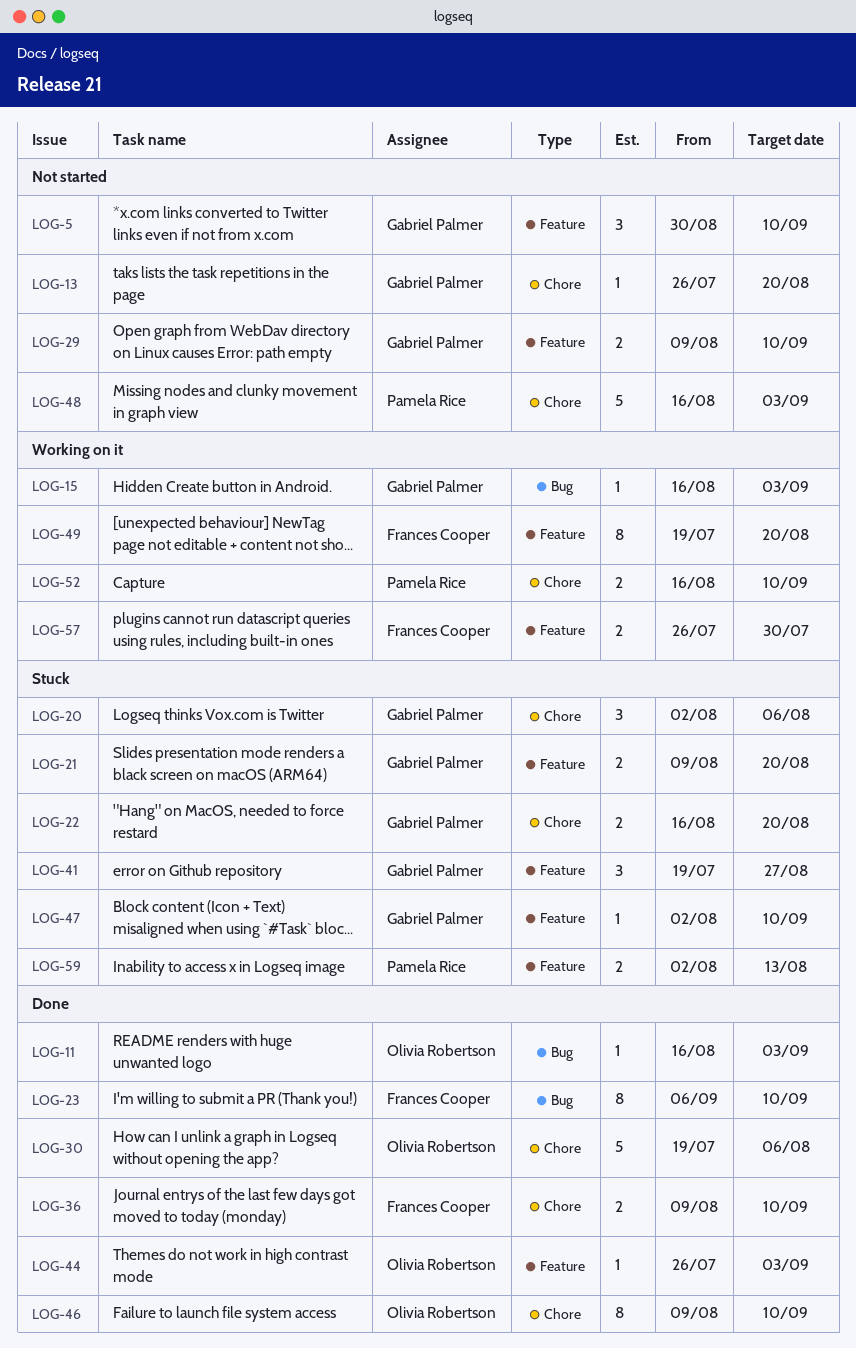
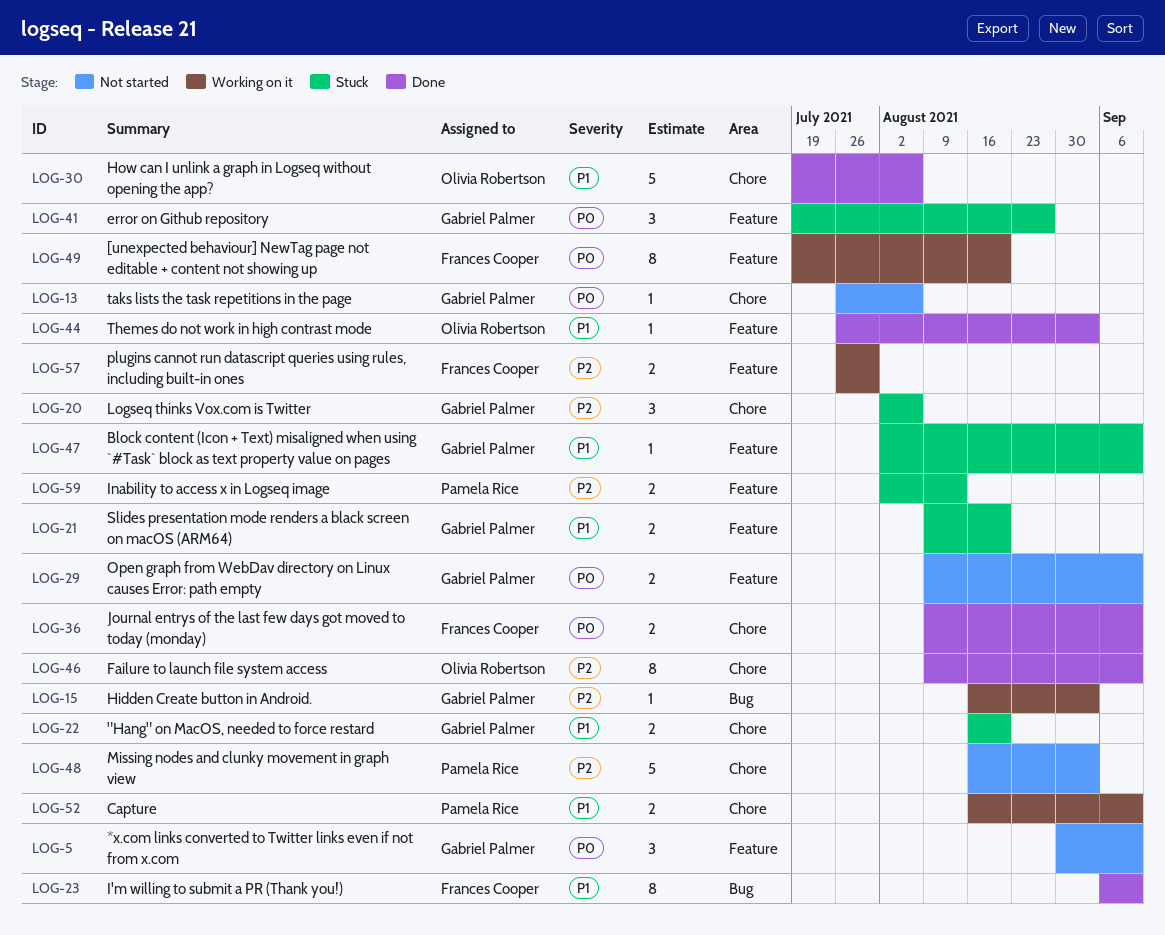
LOG-11: present -> none
LOG-13, due: Aug 20 -> Aug 6

